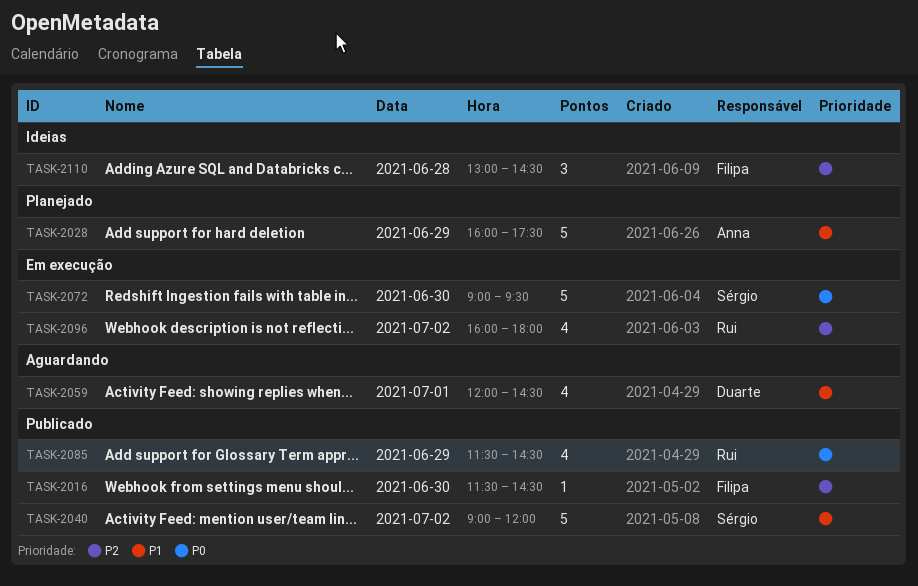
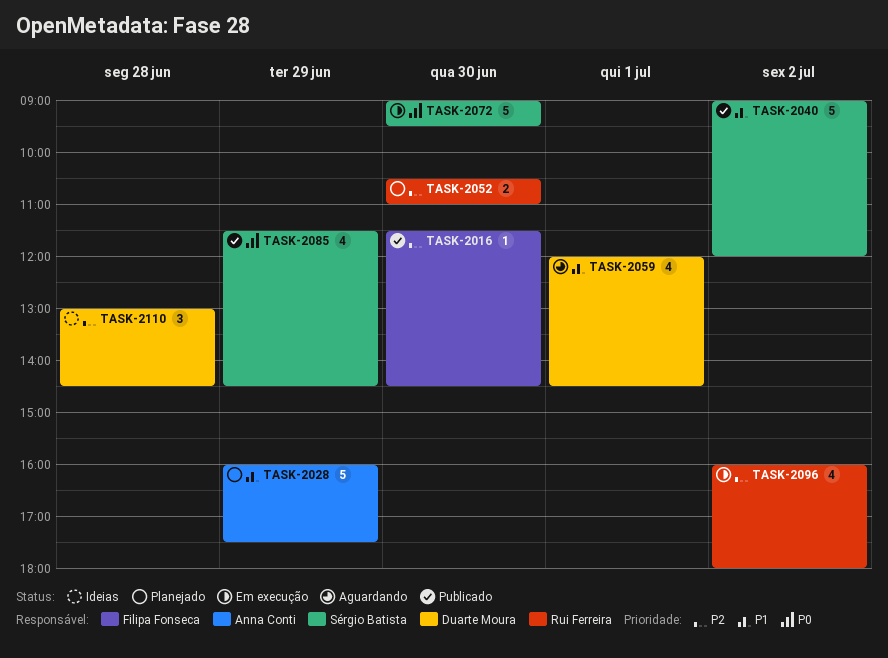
TASK-2052: none -> present
TASK-2085, owner: Rui Ferreira -> Sérgio Batista
TASK-2110, owner: Filipa Fonseca -> Duarte Moura

